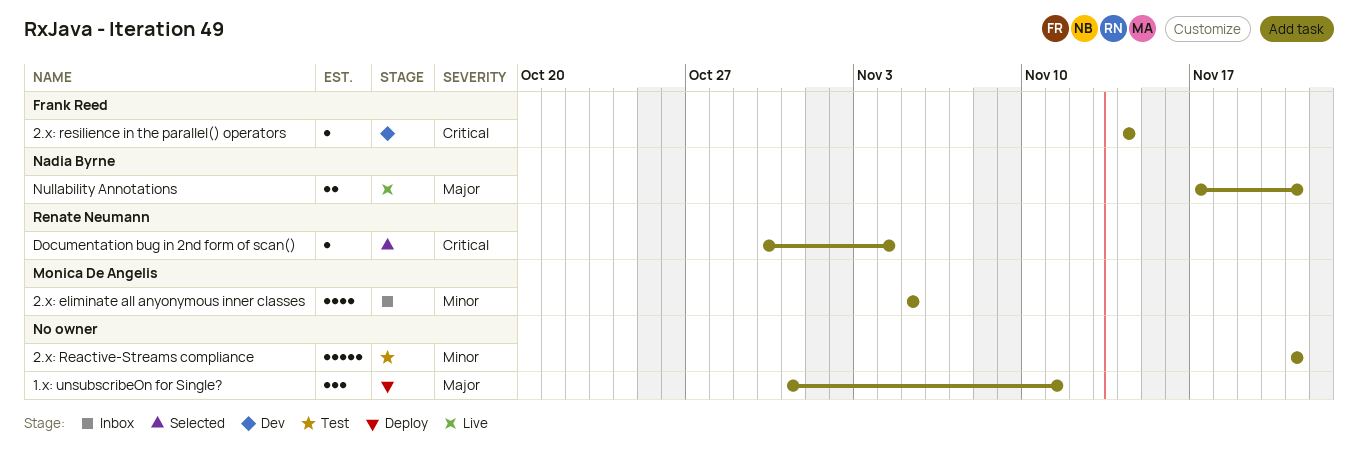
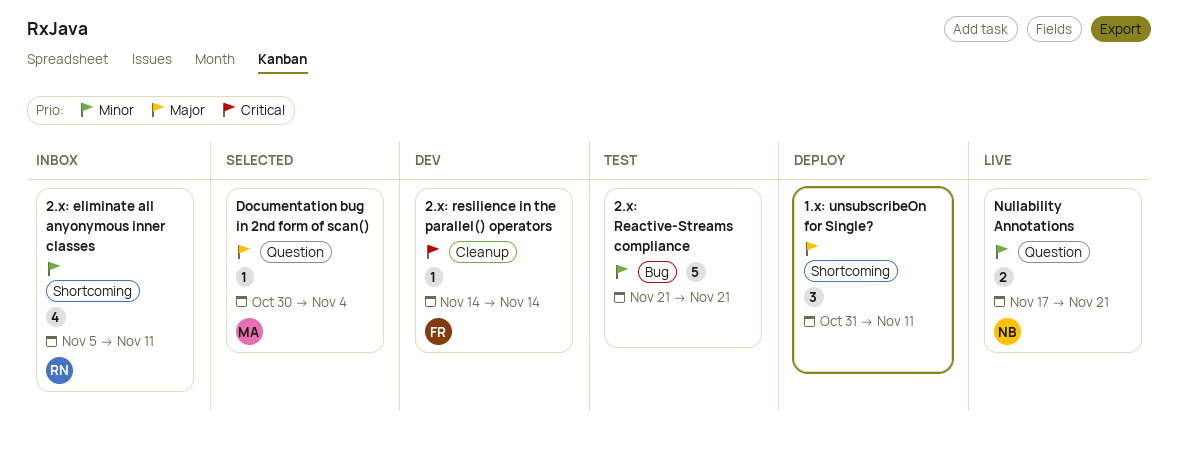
2.x: eliminate all anyonymous inner classes, owner: Monica De Angelis -> Renate Neumann
2.x: eliminate all anyonymous inner classes, due: Nov 5 -> Nov 11
Documentation bug in 2nd form of scan(), owner: Renate Neumann -> Monica De Angelis
Documentation bug in 2nd form of scan(), priority: Critical -> Major
Nullability Annotations, priority: Major -> Minor

